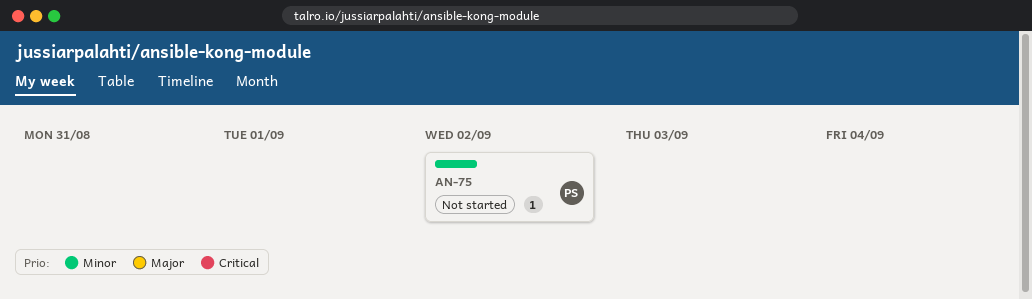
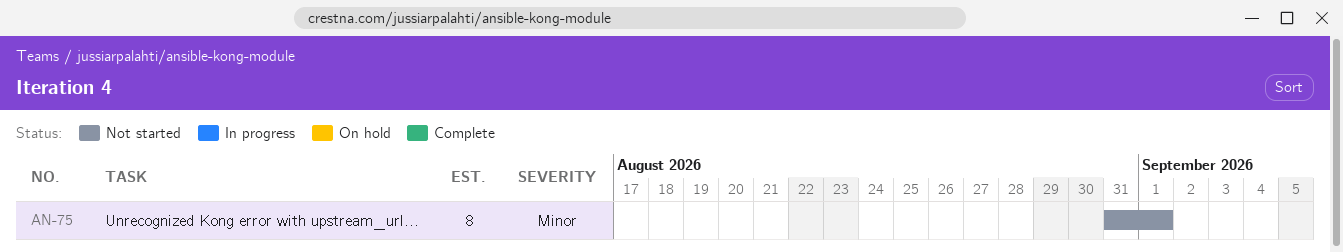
AN-75, estimate: 1 -> 8
AN-75, due: Sep 2 -> Sep 1

